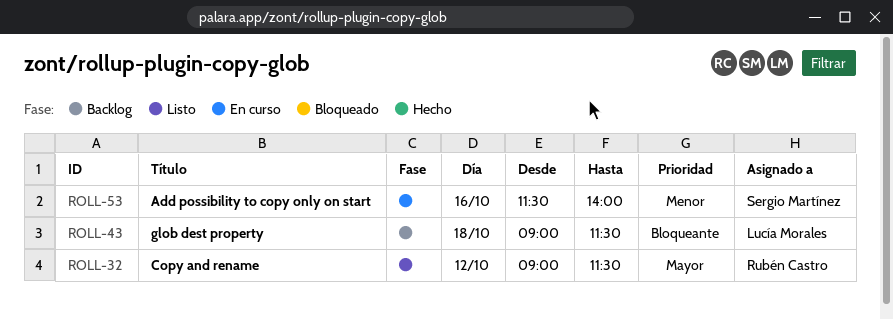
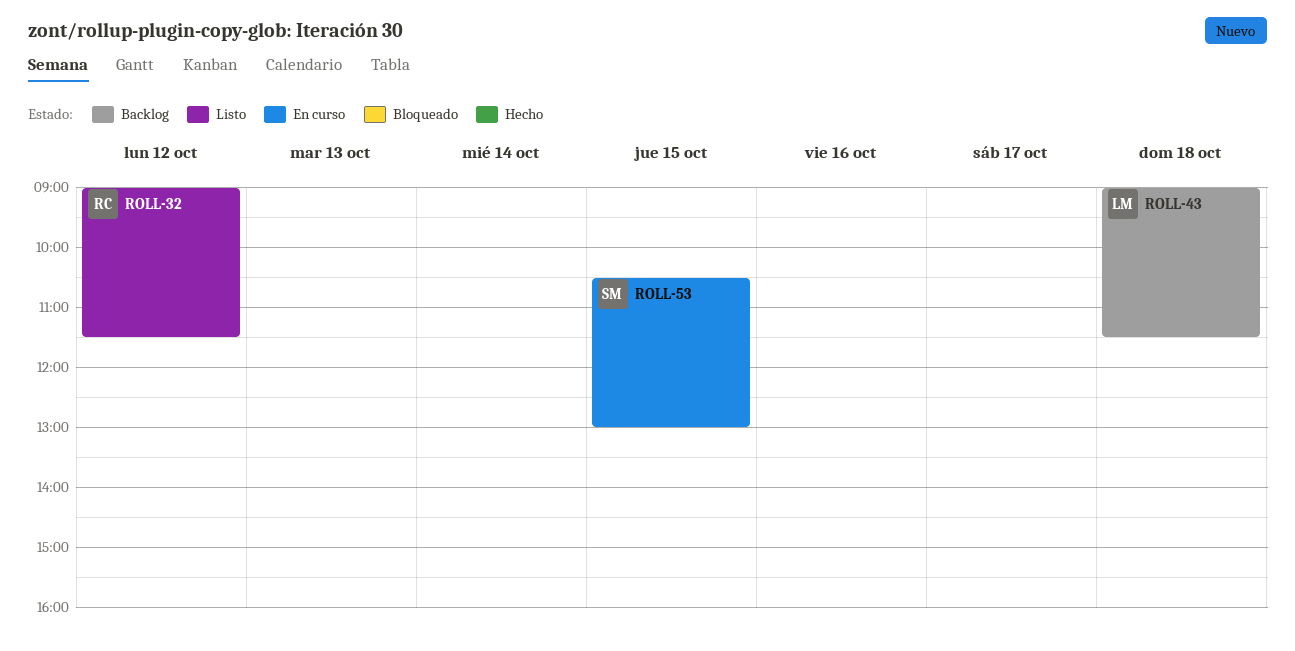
ROLL-53, day: Oct 16 -> Oct 15
ROLL-53, begins: 11:30 -> 10:30
ROLL-53, ends: 14:00 -> 13:00

